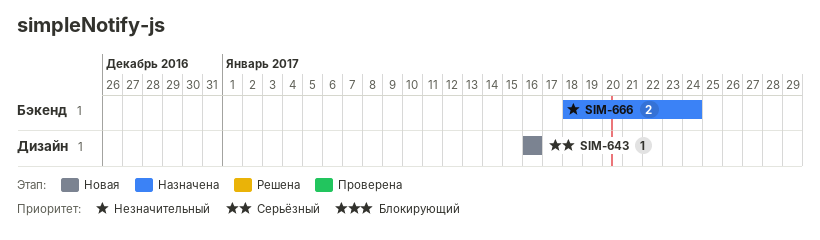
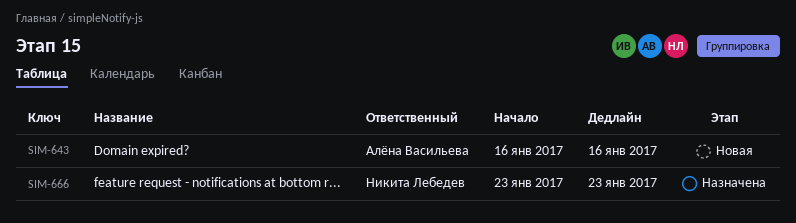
SIM-666, start: Jan 18 -> Jan 23
SIM-666, due: Jan 24 -> Jan 23

